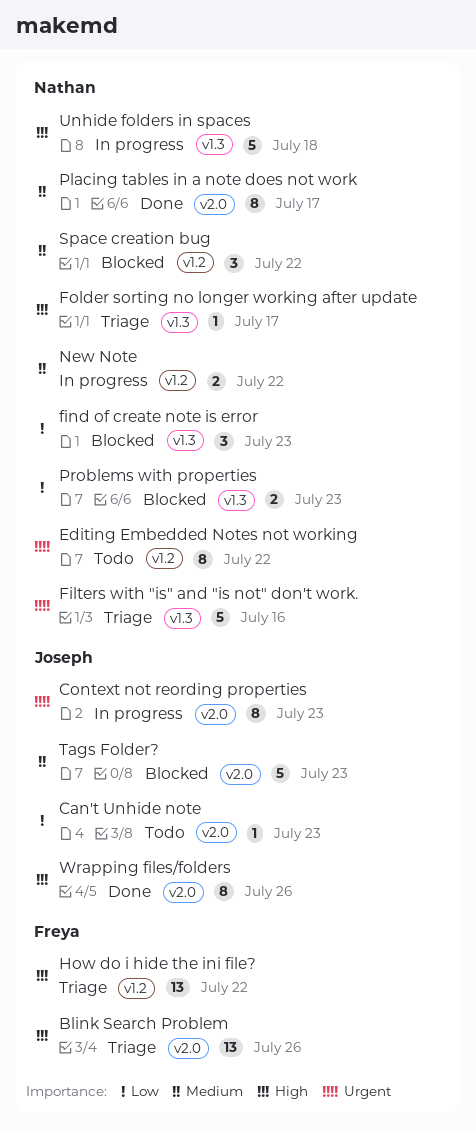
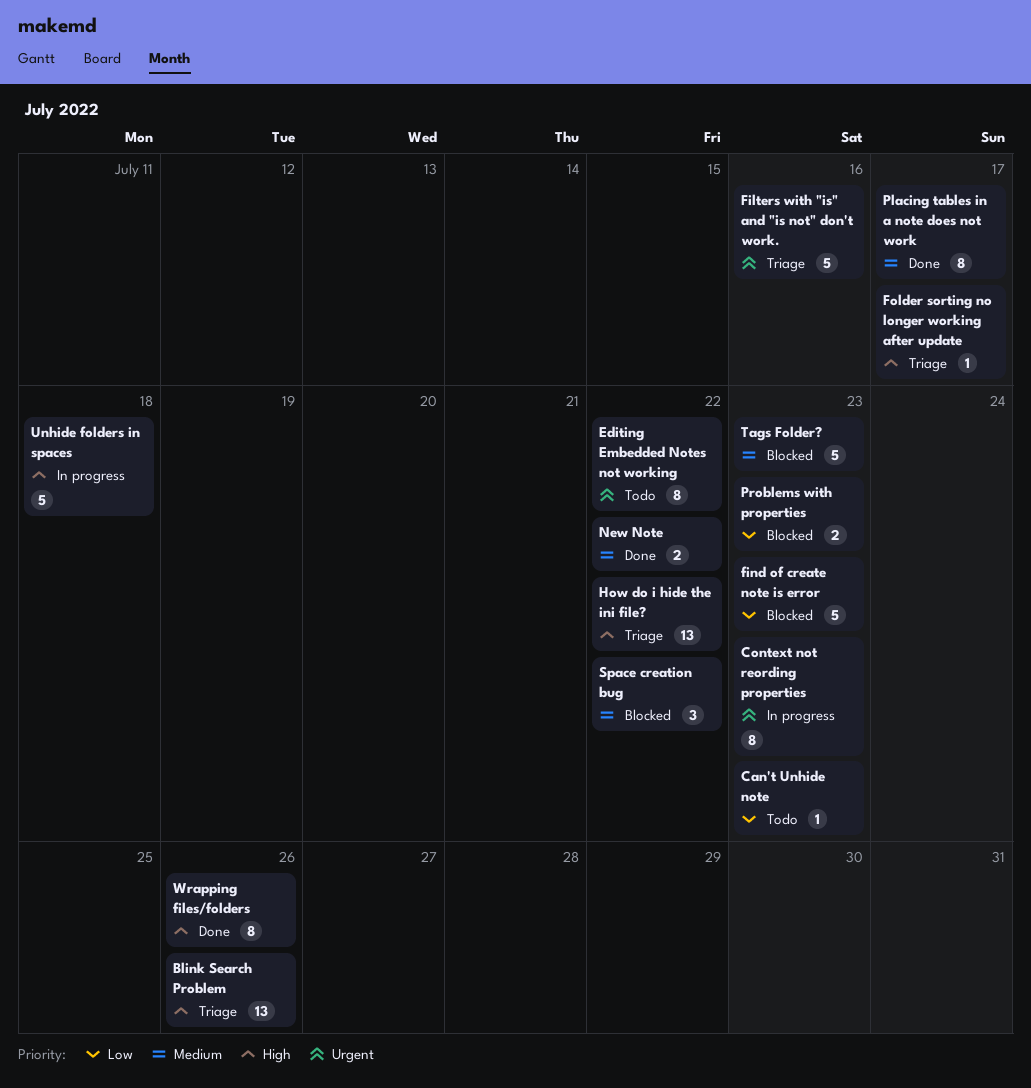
find of create note is error, estimate: 3 -> 5
New Note, status: In progress -> Done

